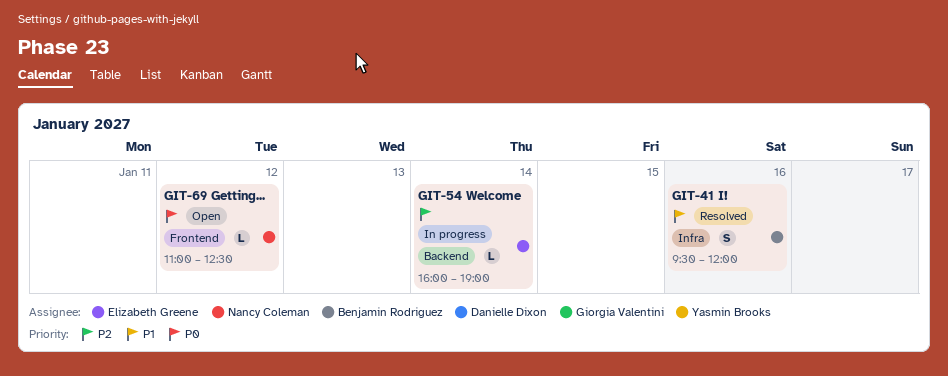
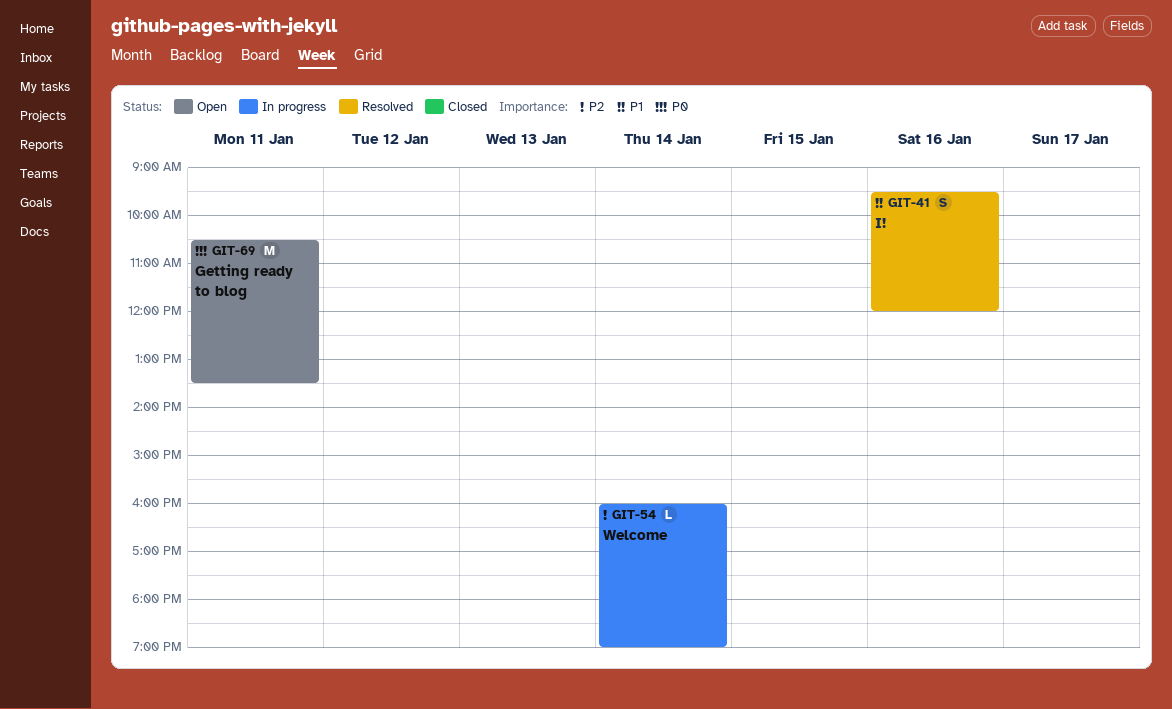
GIT-69, estimate: L -> M
GIT-69, day: Jan 12 -> Jan 11
GIT-69, begins: 11:00 -> 10:30
GIT-69, ends: 12:30 -> 13:30

